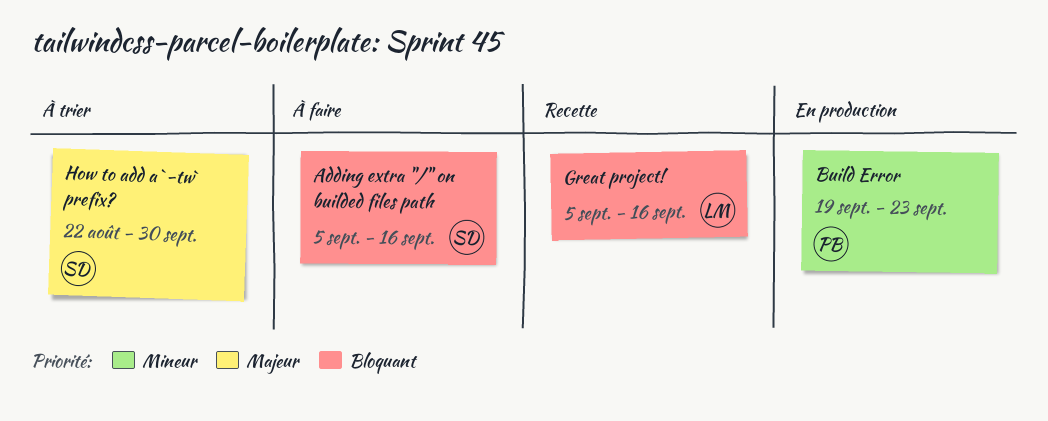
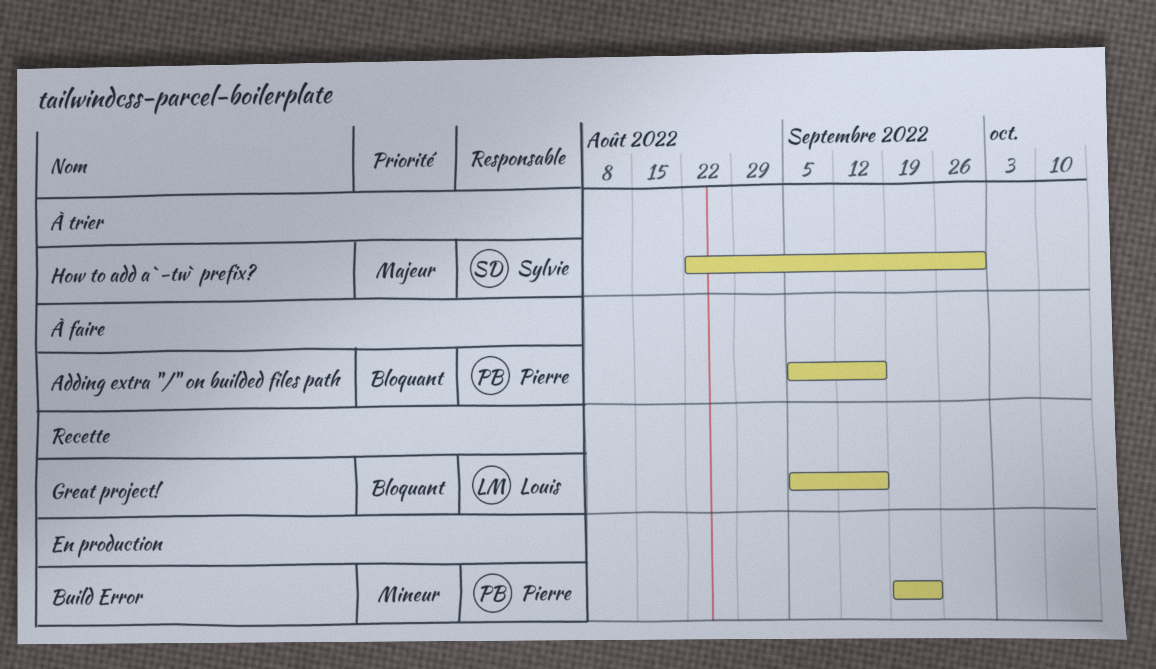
Adding extra "/" on builded files path, owner: Sylvie -> Pierre

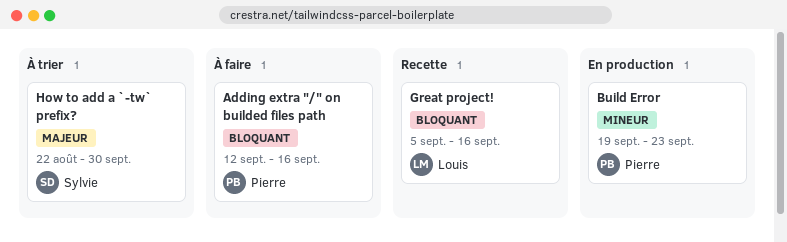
Adding extra "/" on builded files path, start: Sep 5 -> Sep 12

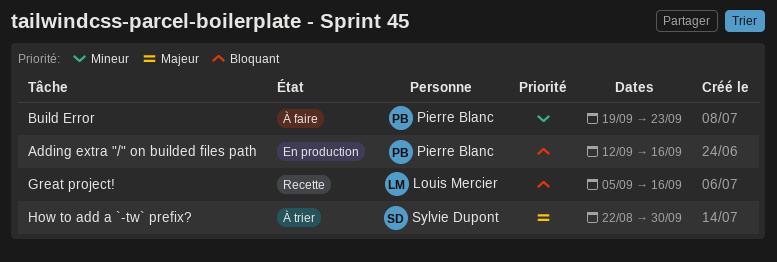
Adding extra "/" on builded files path, status: À faire -> En production
Build Error, status: En production -> À faire

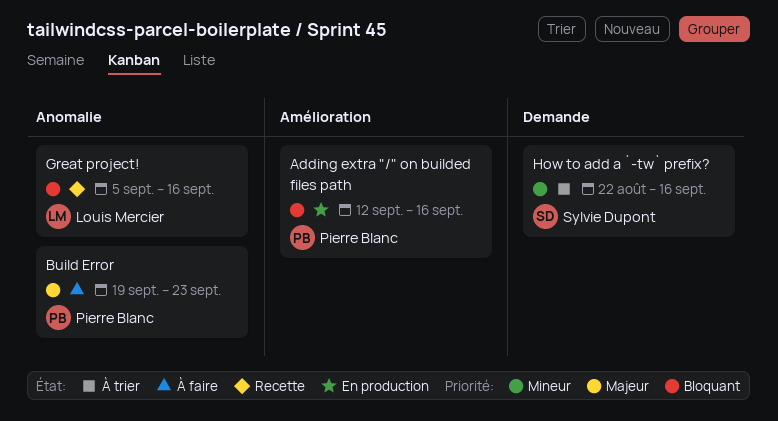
Build Error, priority: Mineur -> Majeur
How to add a `-tw` prefix?, priority: Majeur -> Mineur
How to add a `-tw` prefix?, due: Sep 30 -> Sep 16

